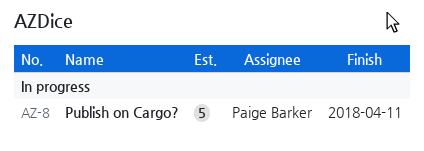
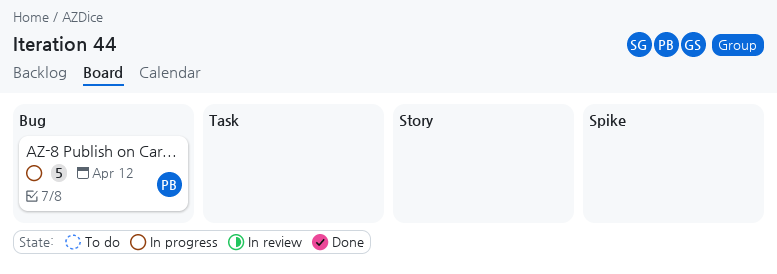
AZ-8, due: Apr 11 -> Apr 12

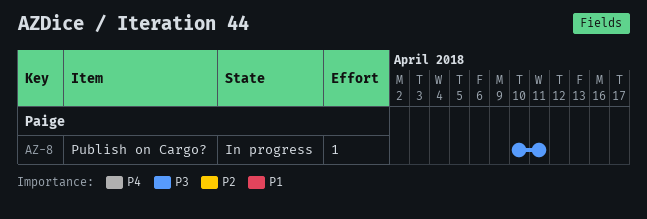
AZ-8, estimate: 5 -> 1
AZ-8, due: Apr 12 -> Apr 11

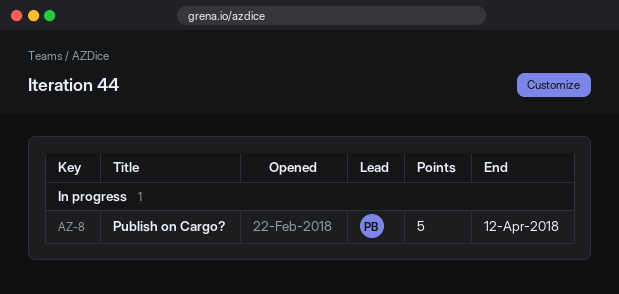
AZ-8, estimate: 1 -> 5
AZ-8, due: Apr 11 -> Apr 12

